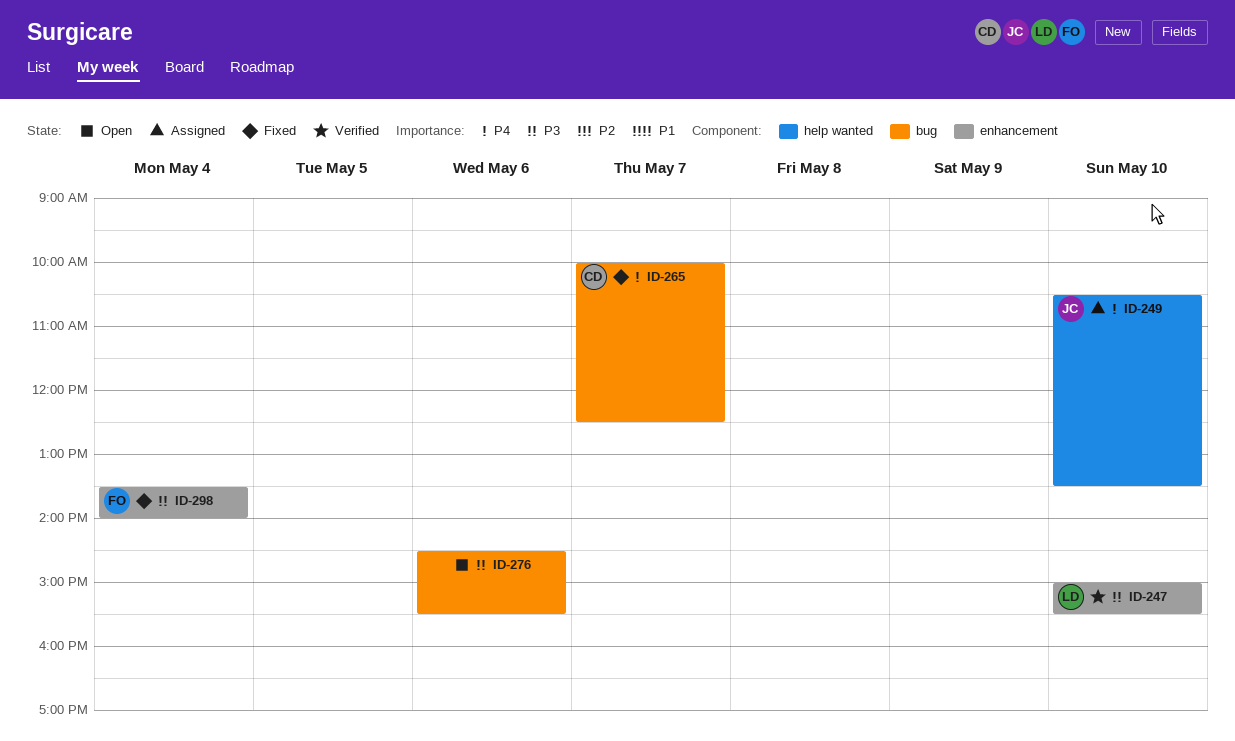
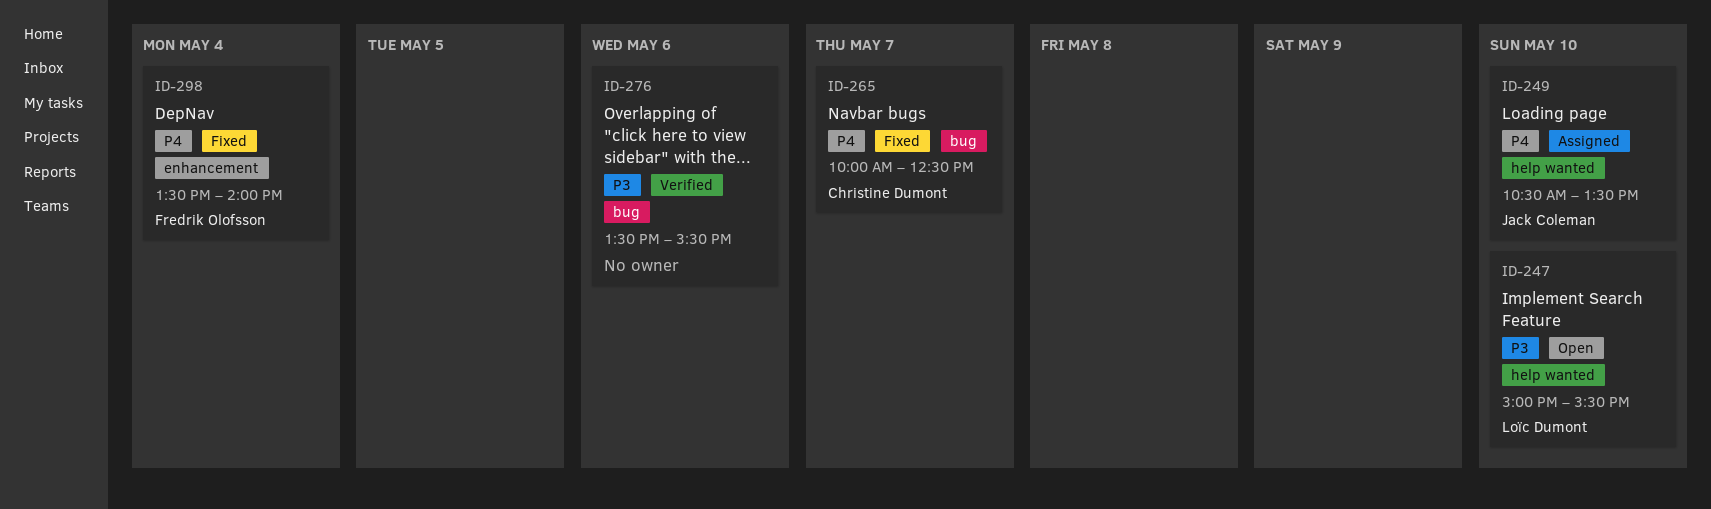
ID-247, status: Verified -> Open
ID-247, label: enhancement -> help wanted
ID-276, status: Open -> Verified
ID-276, begins: 14:30 -> 13:30
ID-298, priority: P3 -> P4

